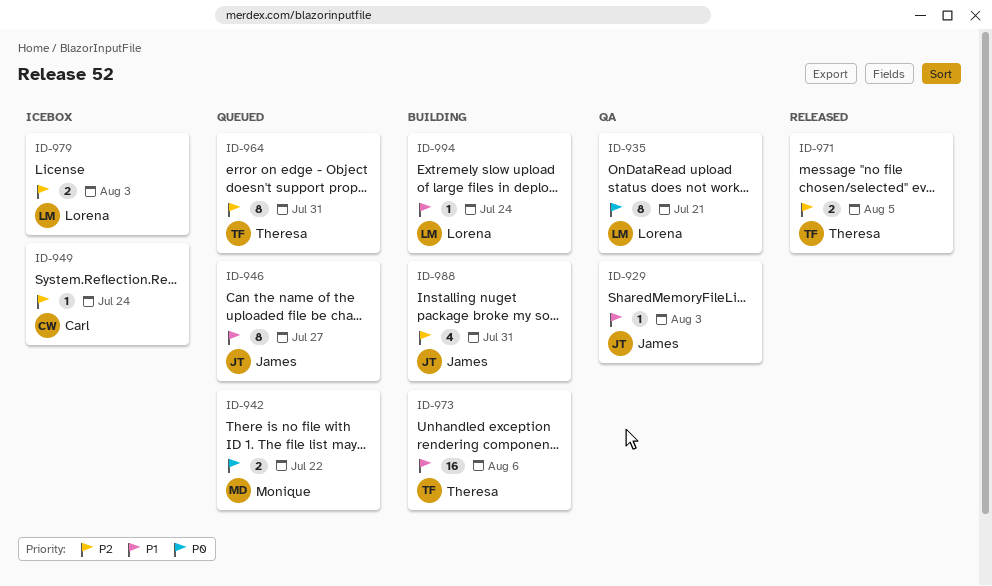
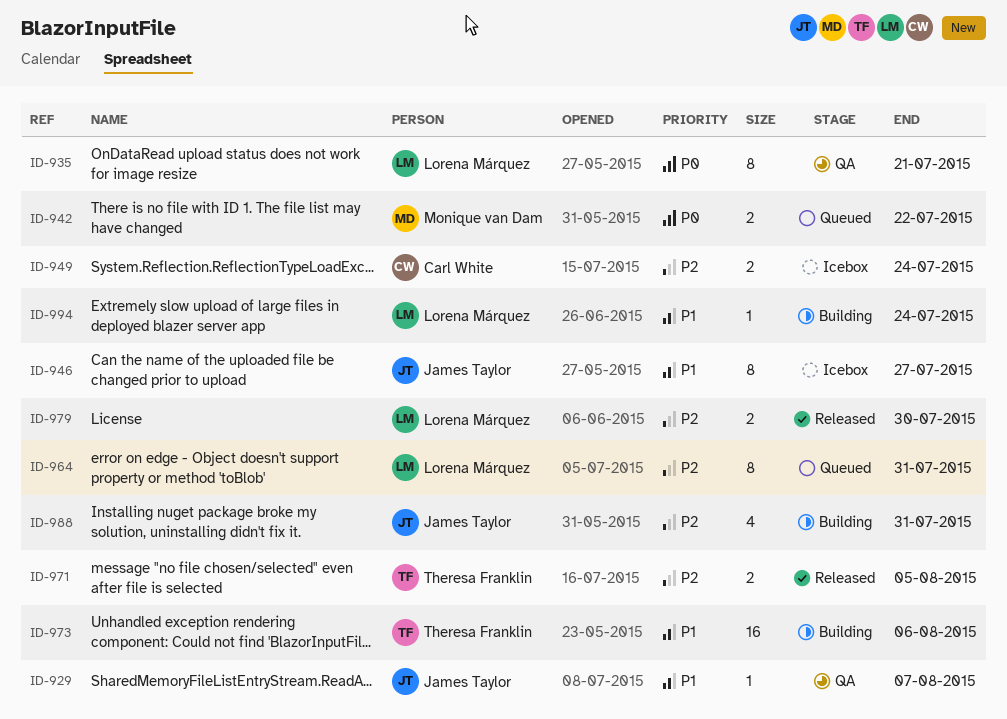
ID-929, due: Aug 3 -> Aug 7
ID-946, status: Queued -> Icebox
ID-949, estimate: 1 -> 2
ID-964, owner: Theresa Franklin -> Lorena Márquez
ID-979, status: Icebox -> Released
ID-979, due: Aug 3 -> Jul 30

